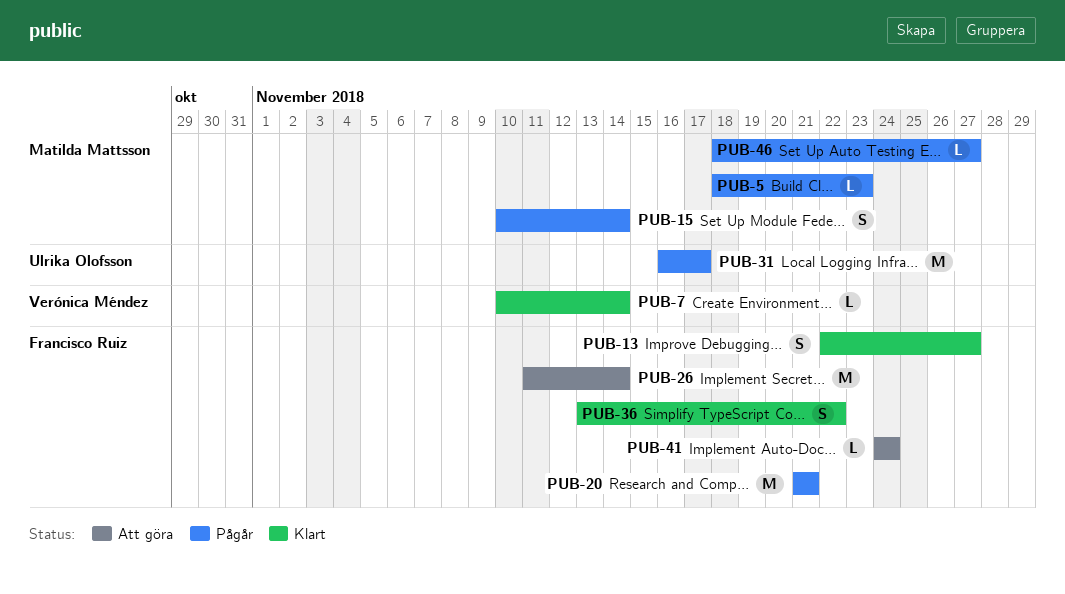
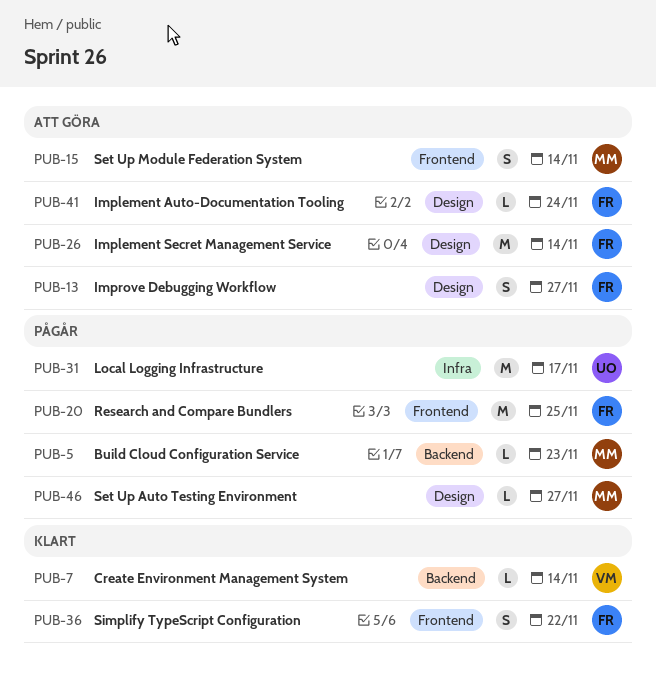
PUB-13, status: Klart -> Att göra
PUB-15, status: Pågår -> Att göra
PUB-20, due: Nov 21 -> Nov 25

